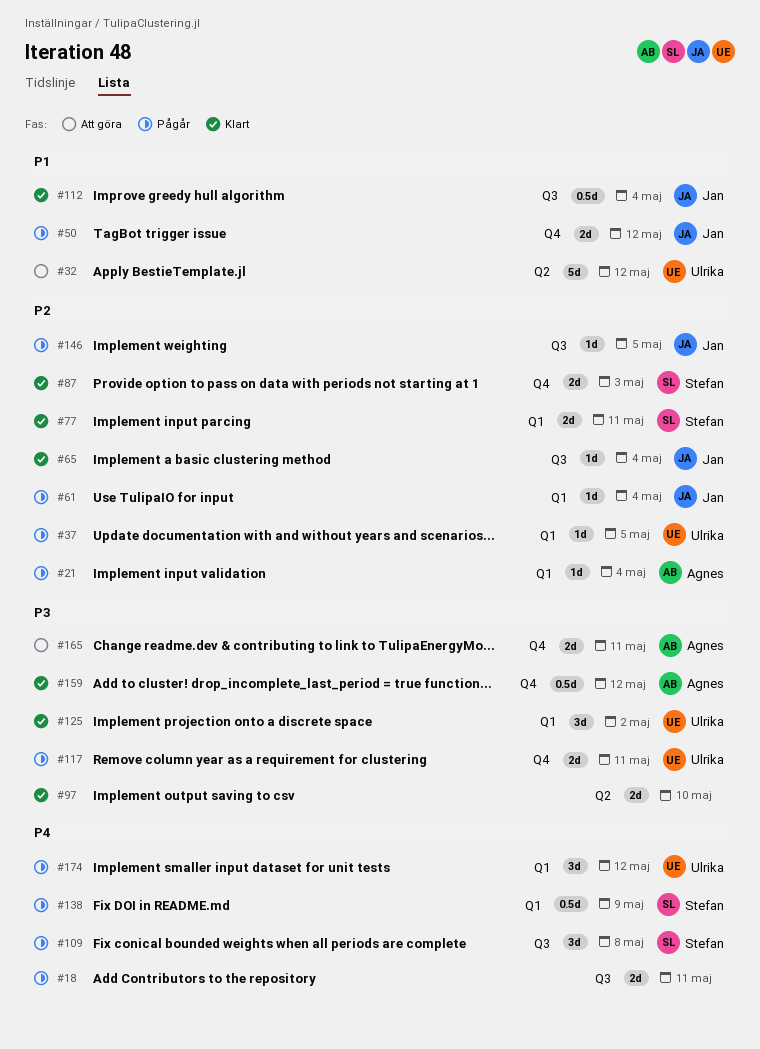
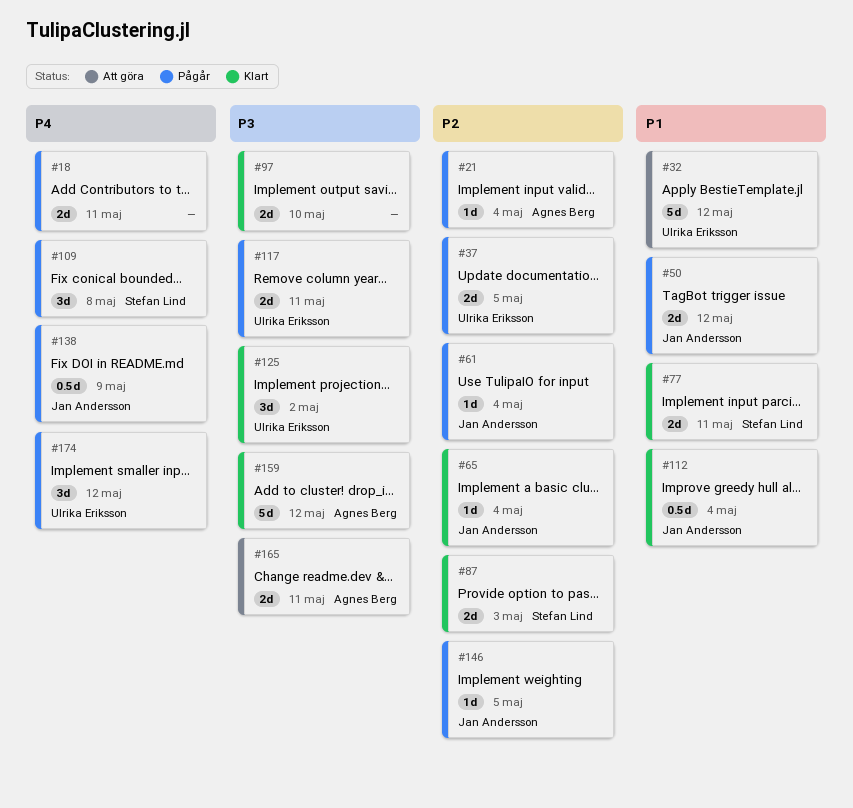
#37, estimate: 1d -> 2d
#77, priority: P2 -> P1
#138, owner: Stefan Lind -> Jan Andersson
#159, estimate: 0.5d -> 5d

